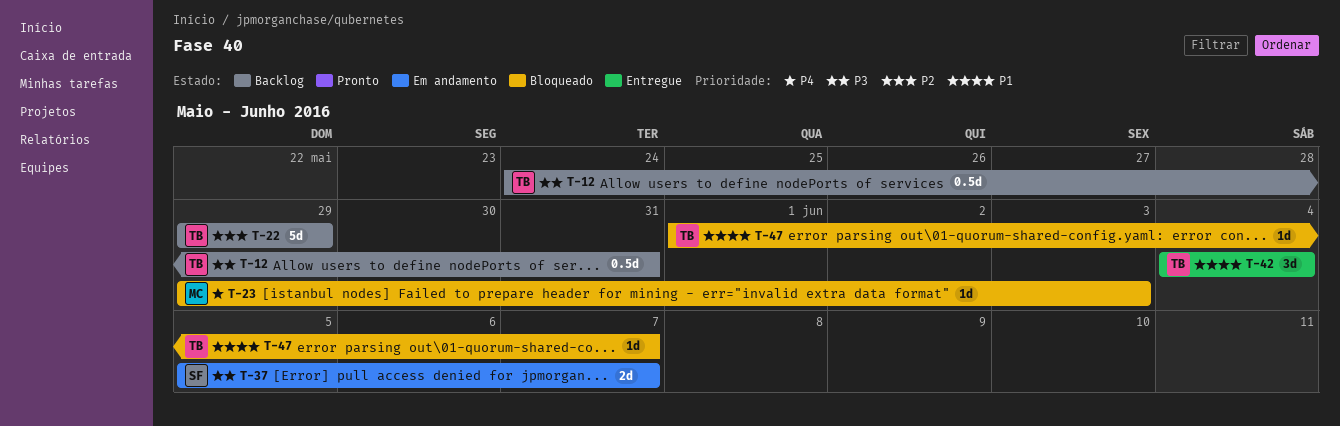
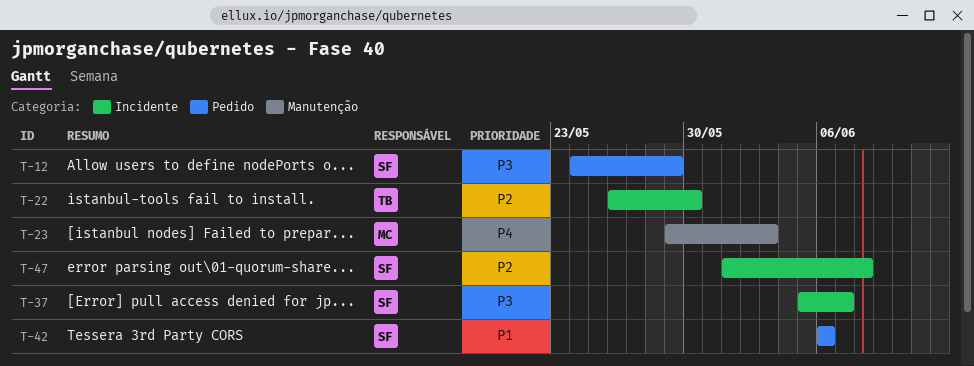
T-12, owner: TB -> SF
T-12, due: May 31 -> May 29
T-22, start: May 29 -> May 26
T-22, due: May 29 -> May 30
T-42, owner: TB -> SF
T-42, start: Jun 4 -> Jun 6
T-42, due: Jun 4 -> Jun 6
T-47, owner: TB -> SF
T-47, priority: P1 -> P2
T-47, due: Jun 7 -> Jun 8

